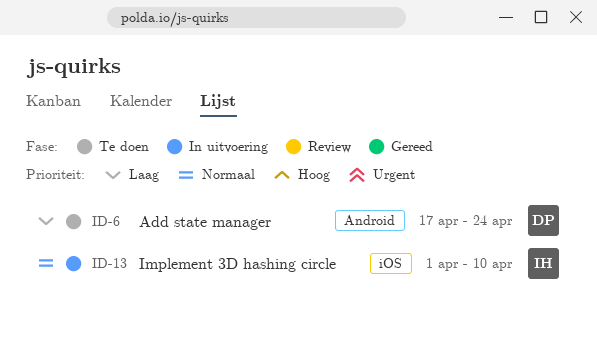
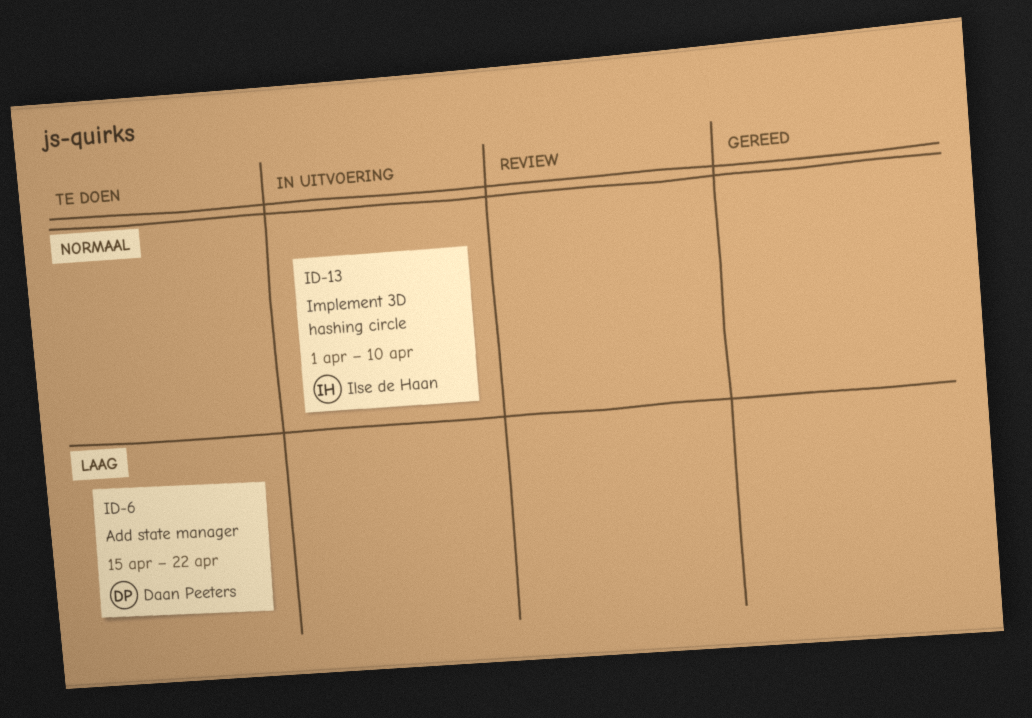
ID-6, start: Apr 17 -> Apr 15
ID-6, due: Apr 24 -> Apr 22

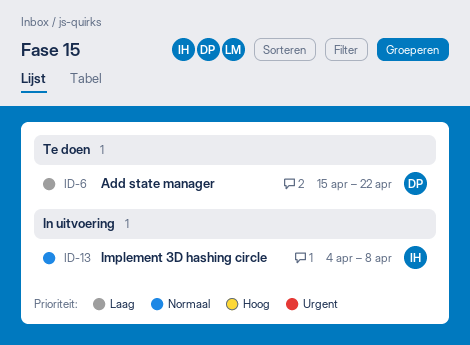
ID-13, start: Apr 1 -> Apr 4
ID-13, due: Apr 10 -> Apr 8

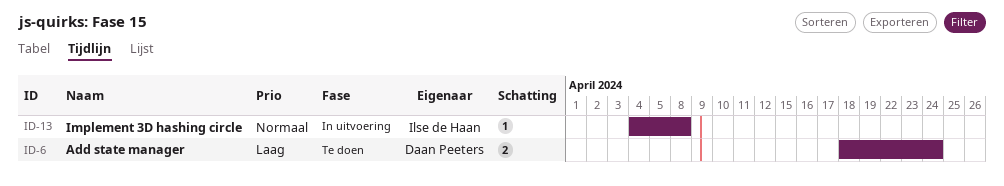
ID-6, start: Apr 15 -> Apr 18
ID-6, due: Apr 22 -> Apr 24

